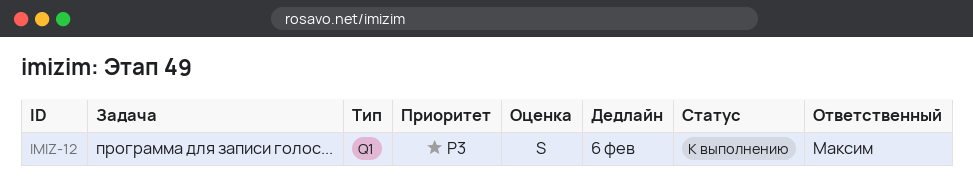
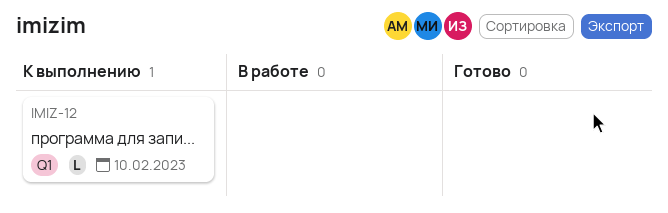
IMIZ-12, estimate: S -> L
IMIZ-12, due: Feb 6 -> Feb 10

